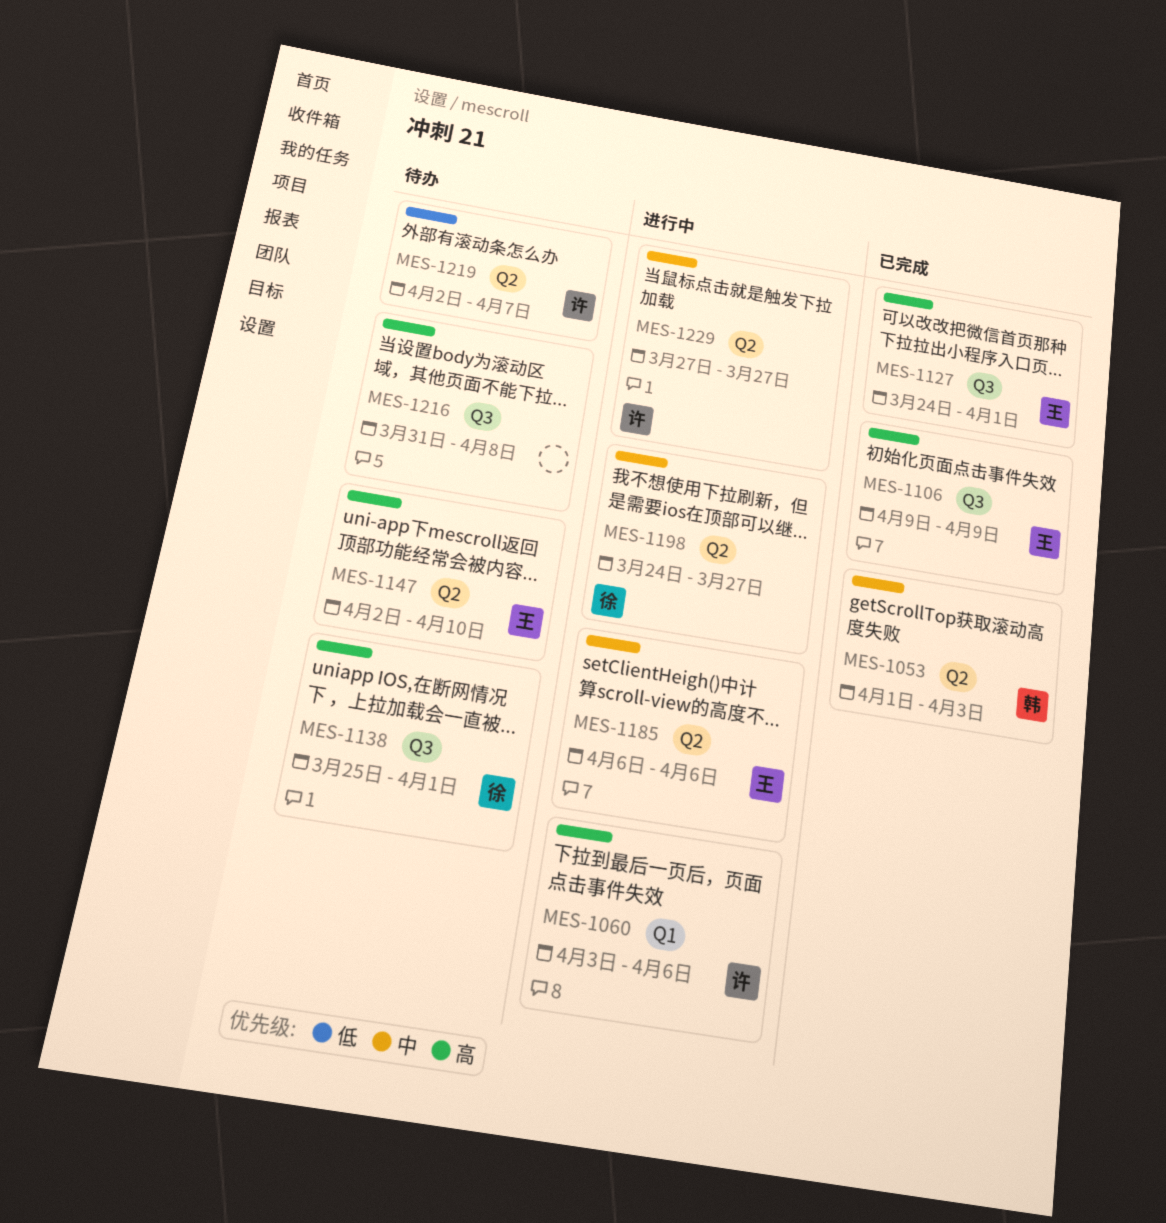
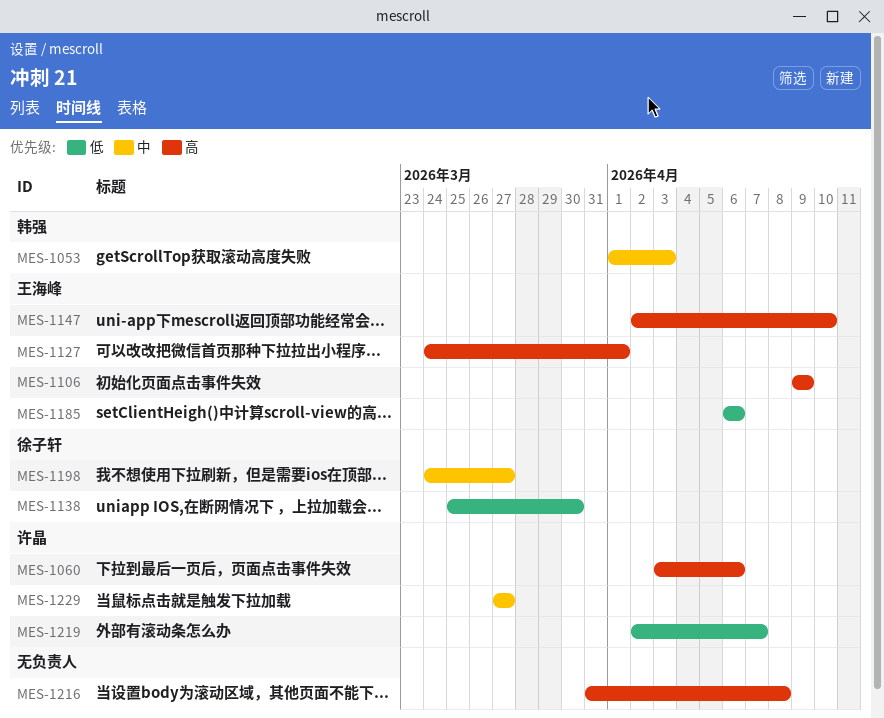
MES-1138, priority: 高 -> 低
MES-1138, due: Apr 1 -> Mar 30
MES-1185, priority: 中 -> 低

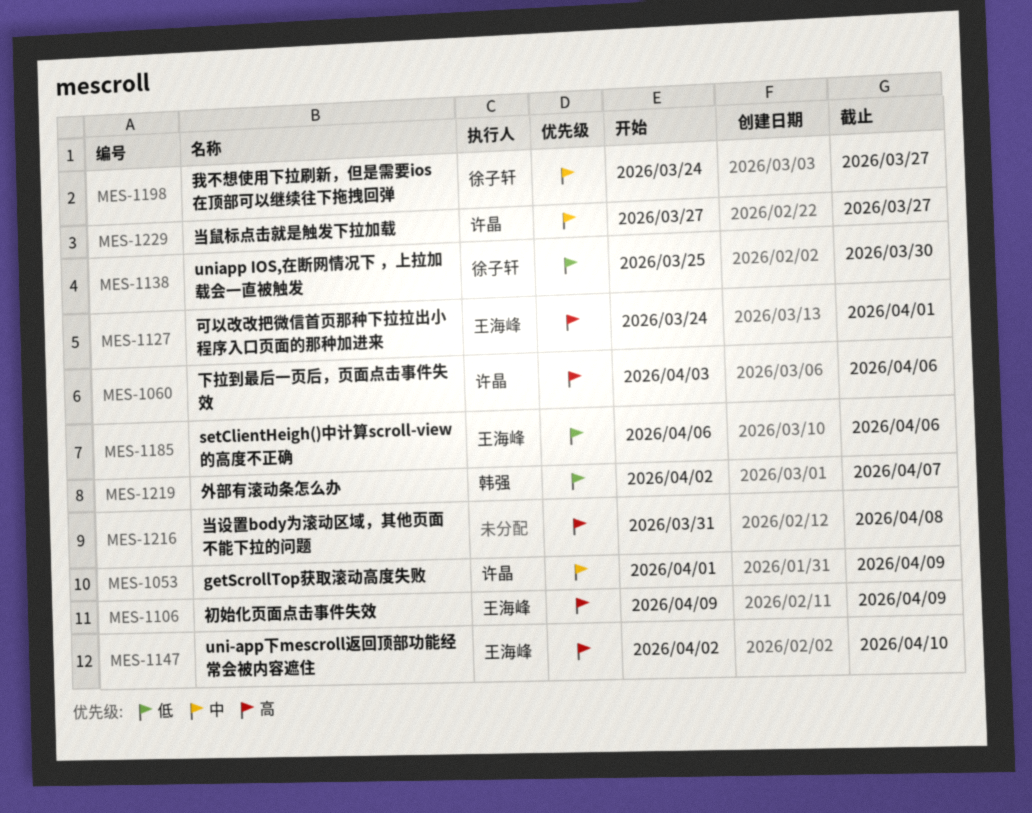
MES-1053, owner: 韩强 -> 许晶
MES-1053, due: Apr 3 -> Apr 9
MES-1219, owner: 许晶 -> 韩强

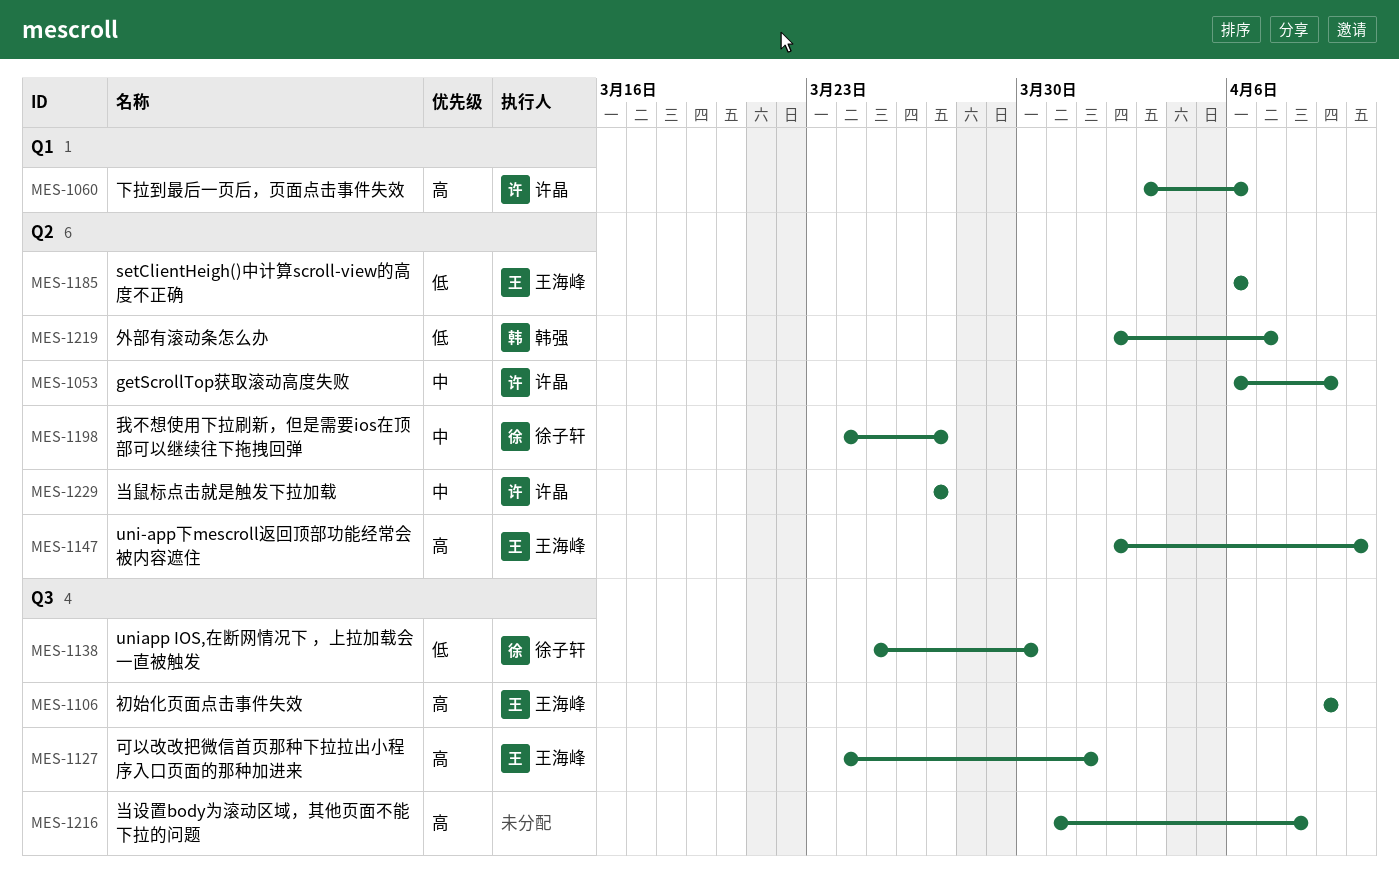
MES-1053, start: Apr 1 -> Apr 6

